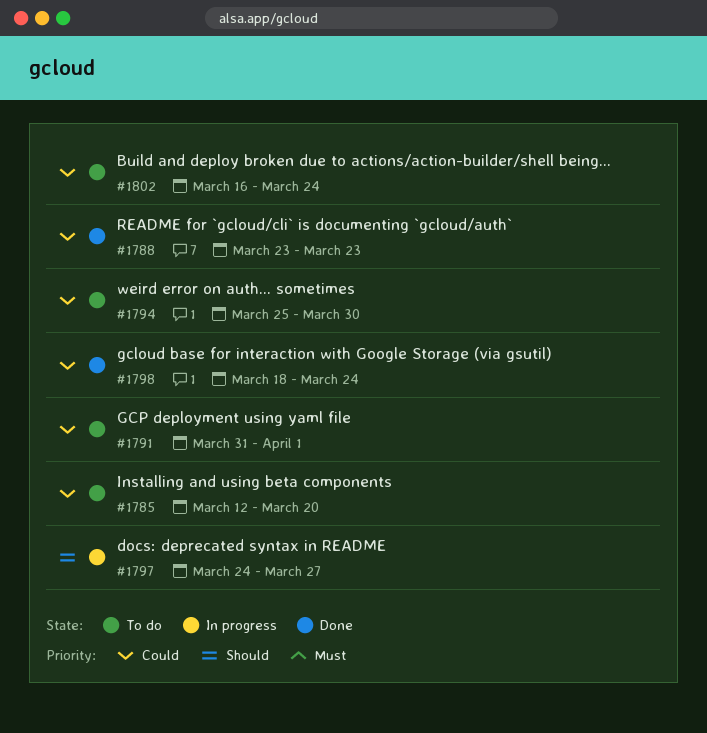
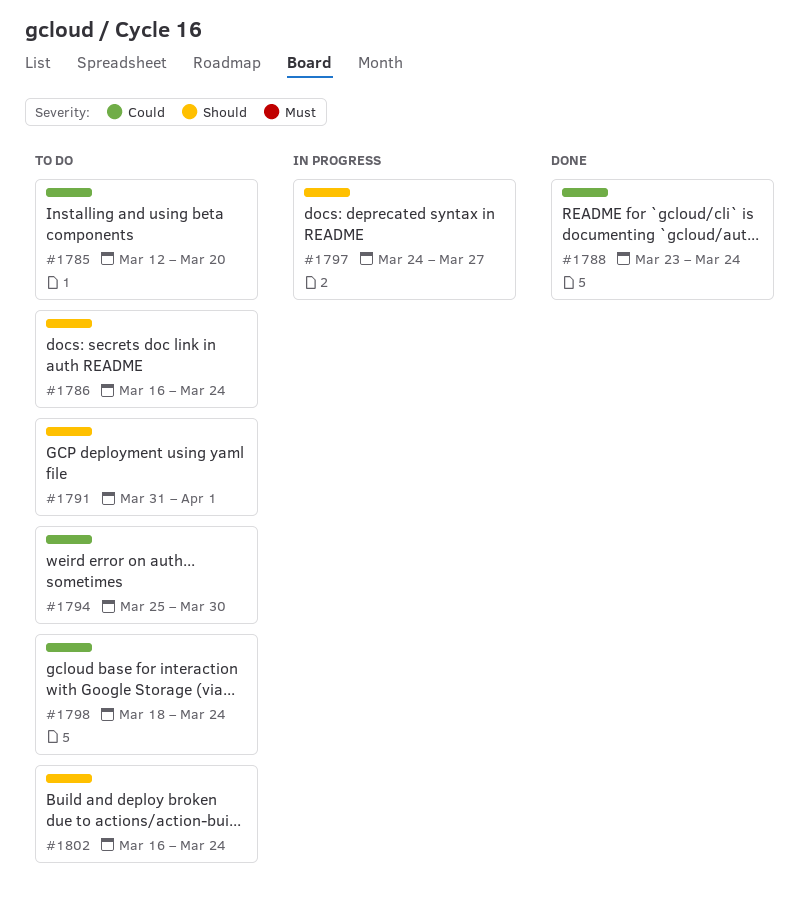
#1786: none -> present
#1788, due: Mar 23 -> Mar 24
#1791, priority: Could -> Should
#1798, status: Done -> To do
#1802, priority: Could -> Should

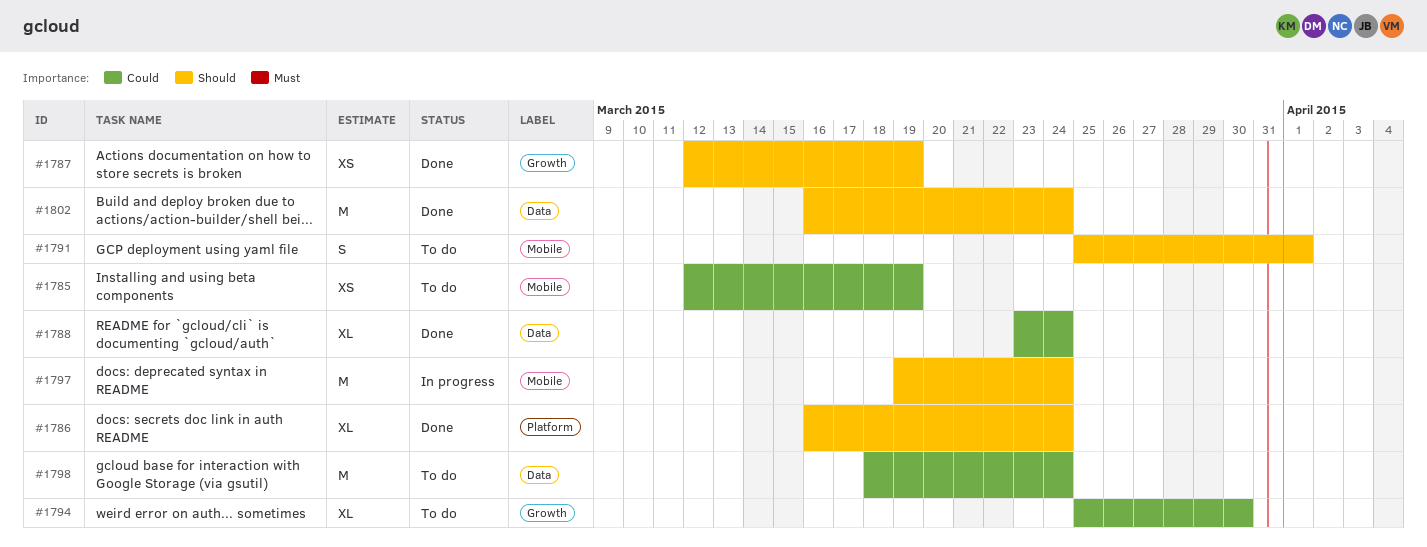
#1785, due: Mar 20 -> Mar 19
#1786, status: To do -> Done
#1787: none -> present
#1791, start: Mar 31 -> Mar 25
#1797, start: Mar 24 -> Mar 19
#1797, due: Mar 27 -> Mar 24
#1802, status: To do -> Done

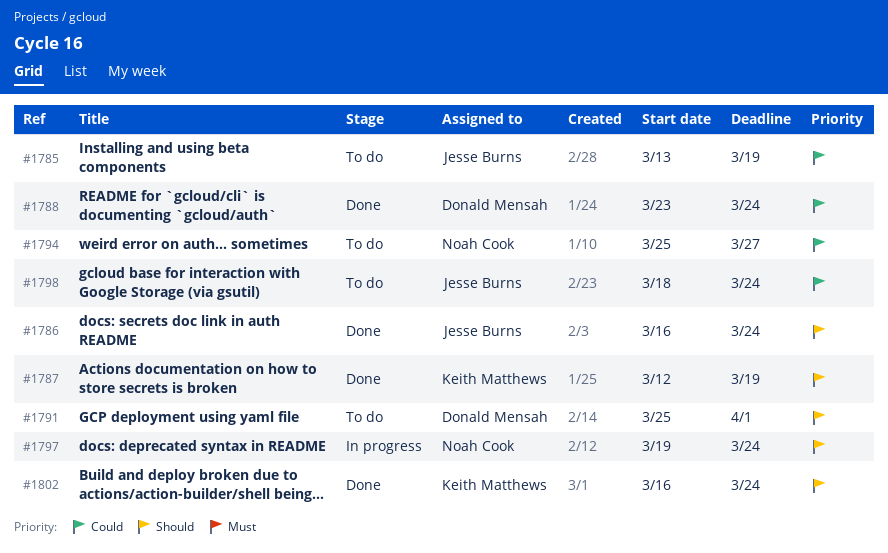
#1785, start: Mar 12 -> Mar 13
#1794, due: Mar 30 -> Mar 27

